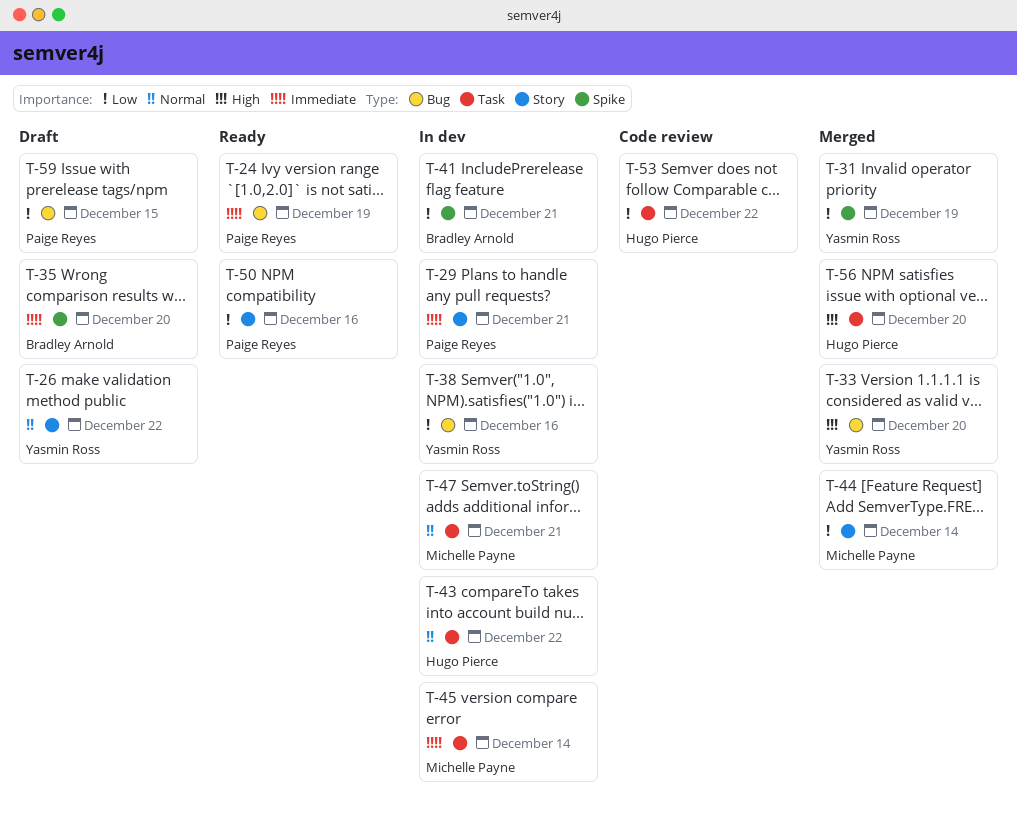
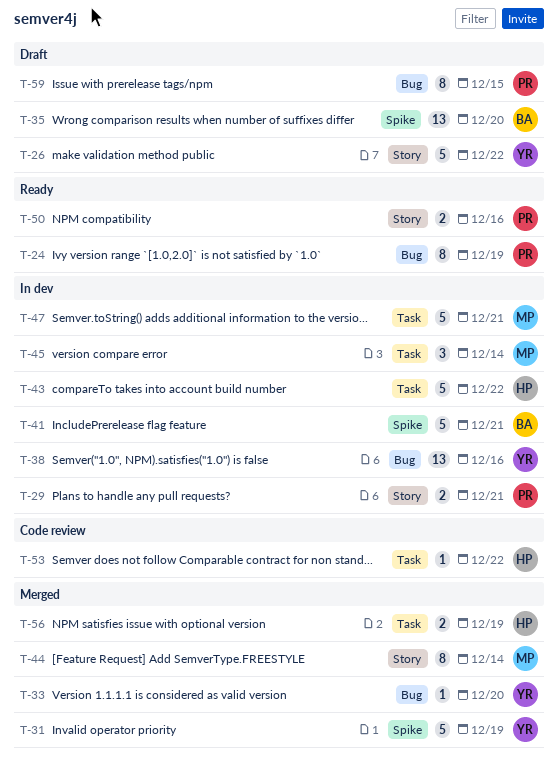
T-56, due: Dec 20 -> Dec 19

